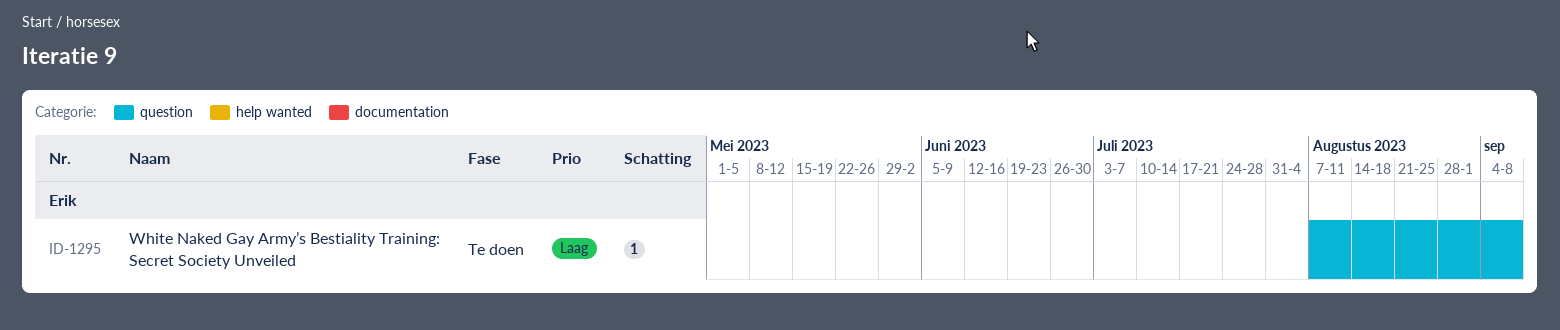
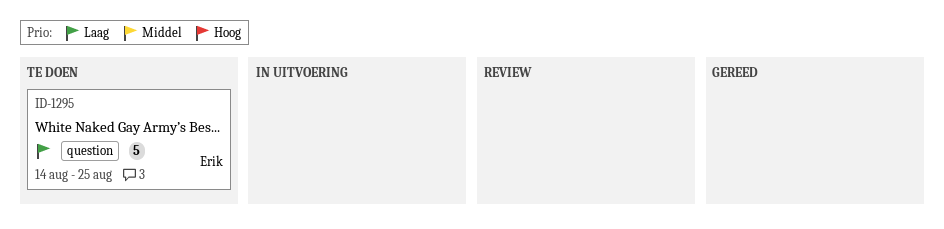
ID-1295, estimate: 1 -> 5
ID-1295, start: Aug 7 -> Aug 14
ID-1295, due: Sep 8 -> Aug 25

